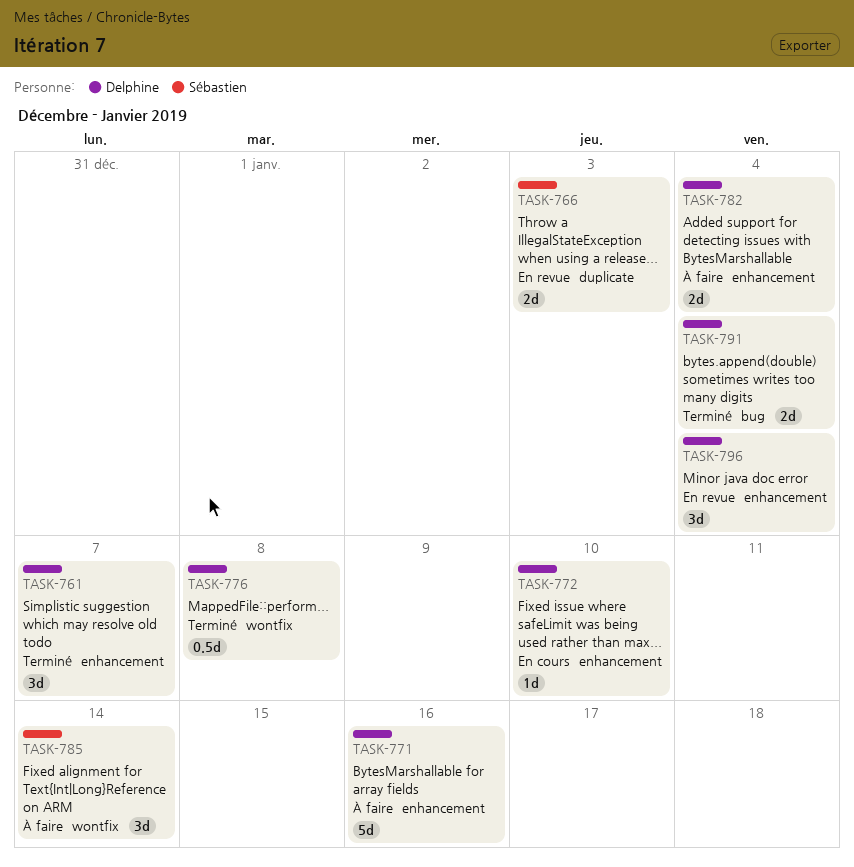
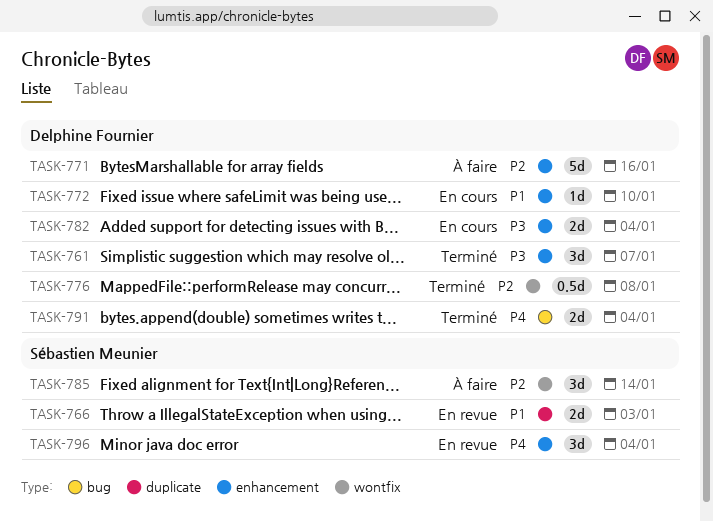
TASK-782, status: À faire -> En cours
TASK-796, owner: Delphine Fournier -> Sébastien Meunier

